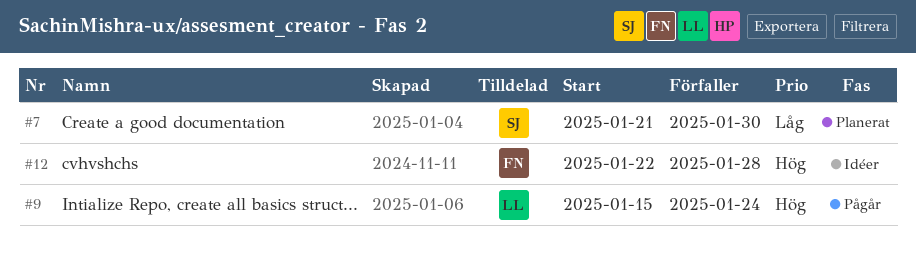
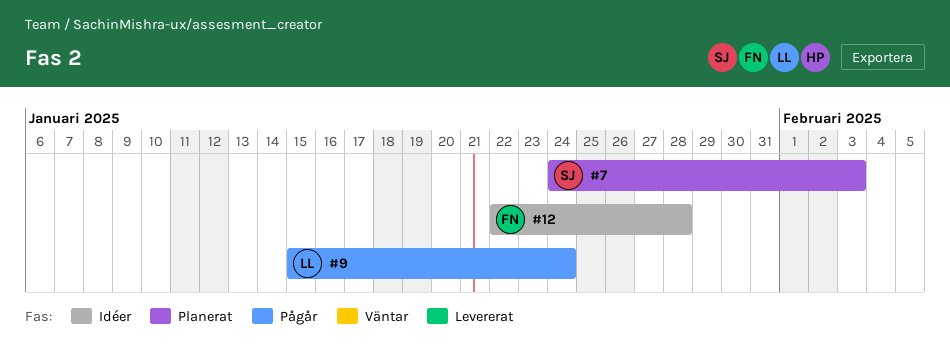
#7, start: Jan 21 -> Jan 24
#7, due: Jan 30 -> Feb 3

